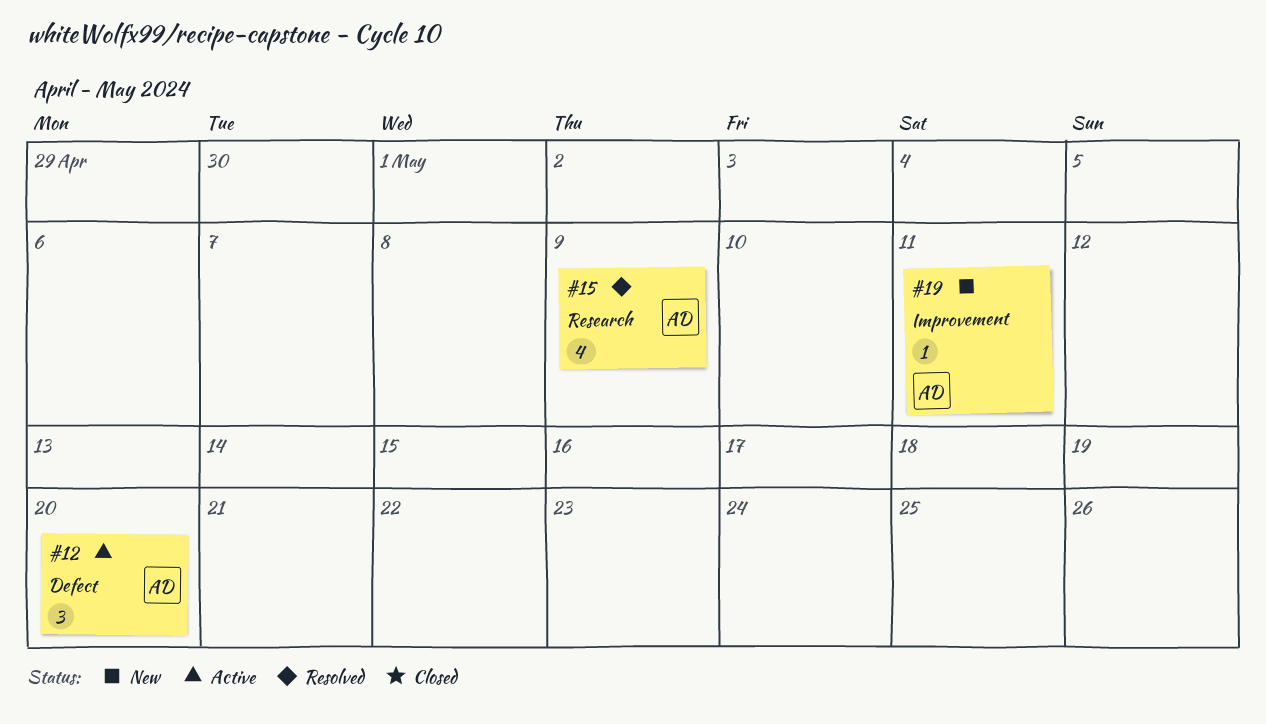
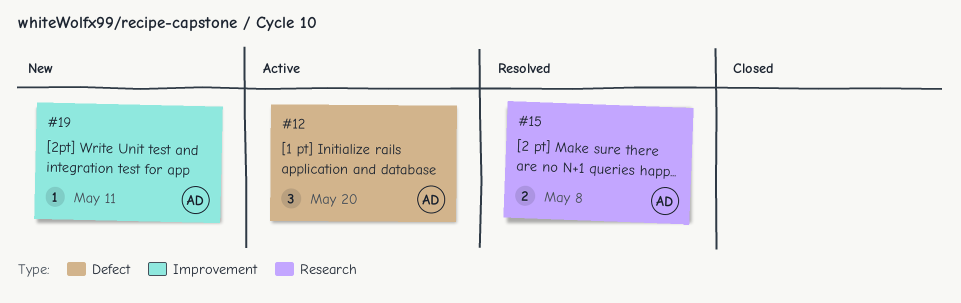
#15, estimate: 4 -> 2
#15, due: May 9 -> May 8

